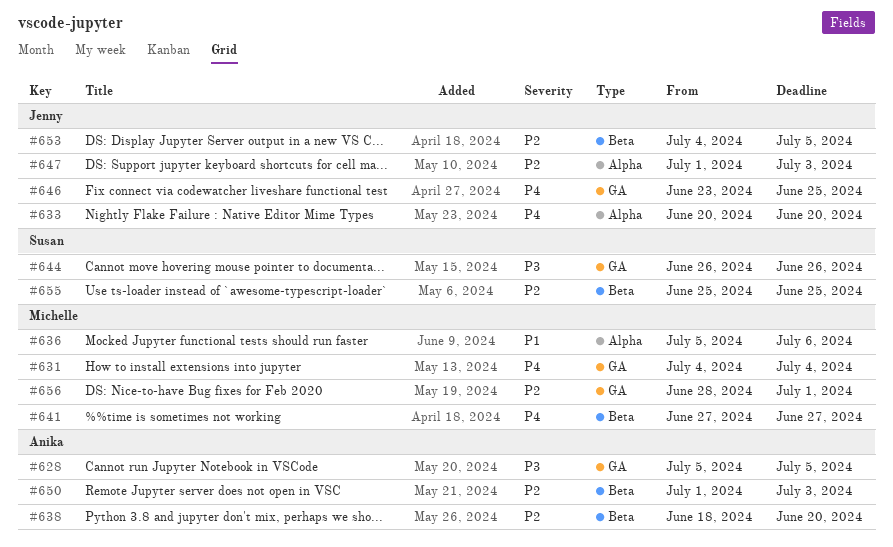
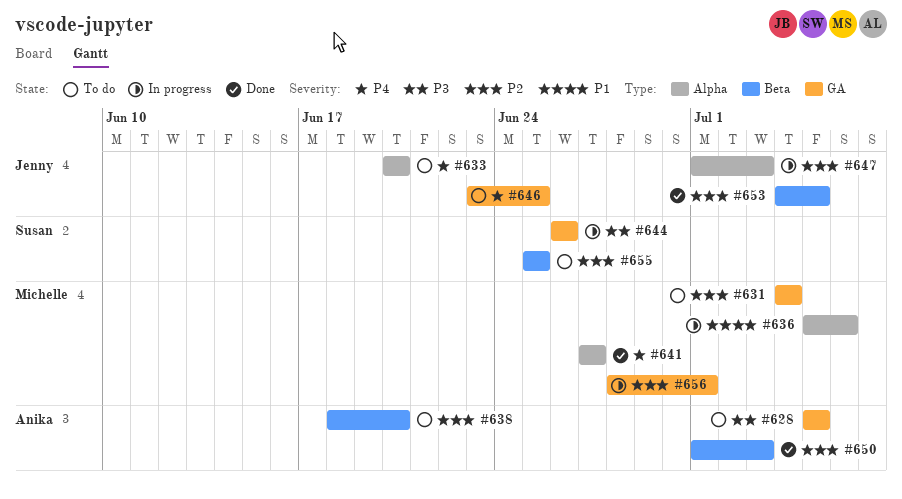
#631, priority: P4 -> P2
#641, label: Beta -> Alpha

